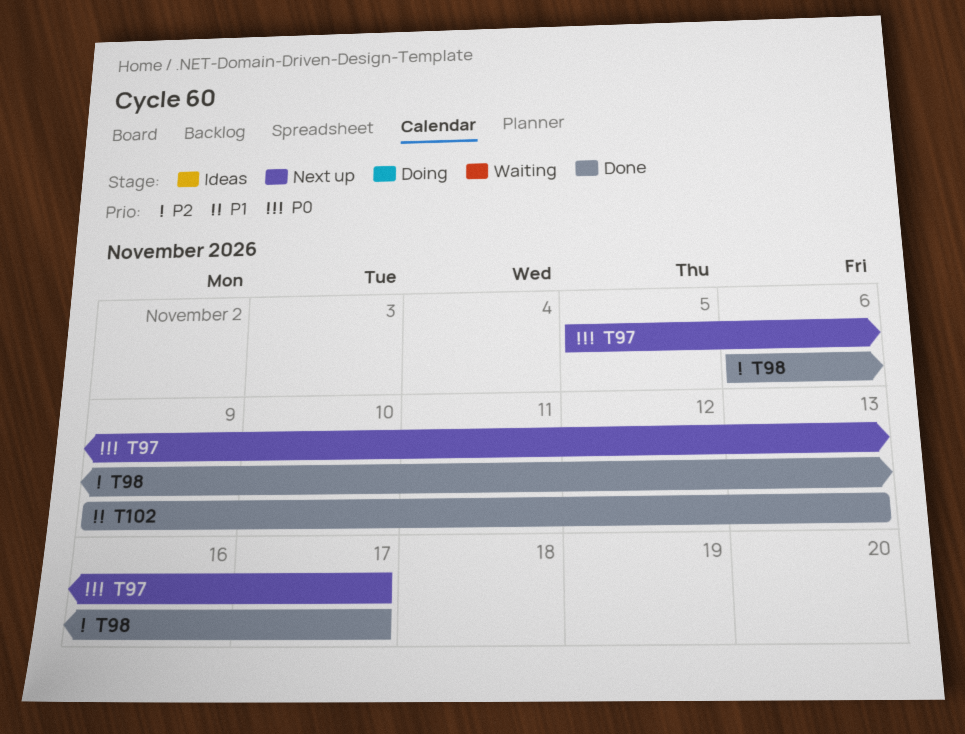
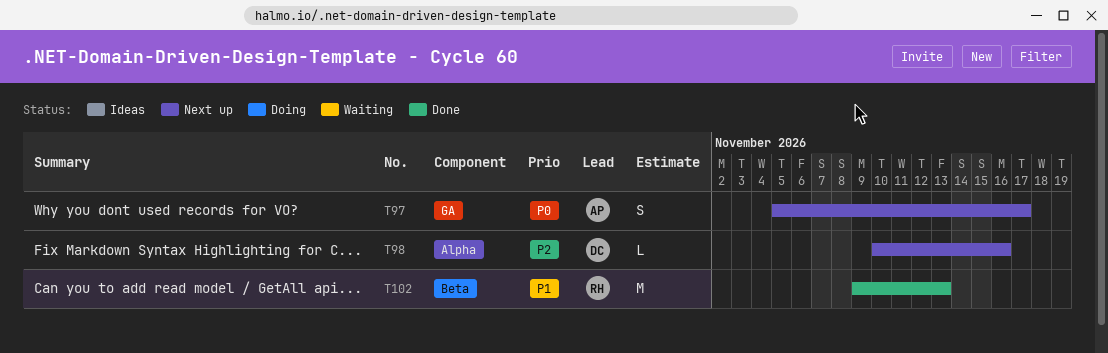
T98, status: Done -> Next up
T98, start: Nov 6 -> Nov 10
T98, due: Nov 17 -> Nov 16

